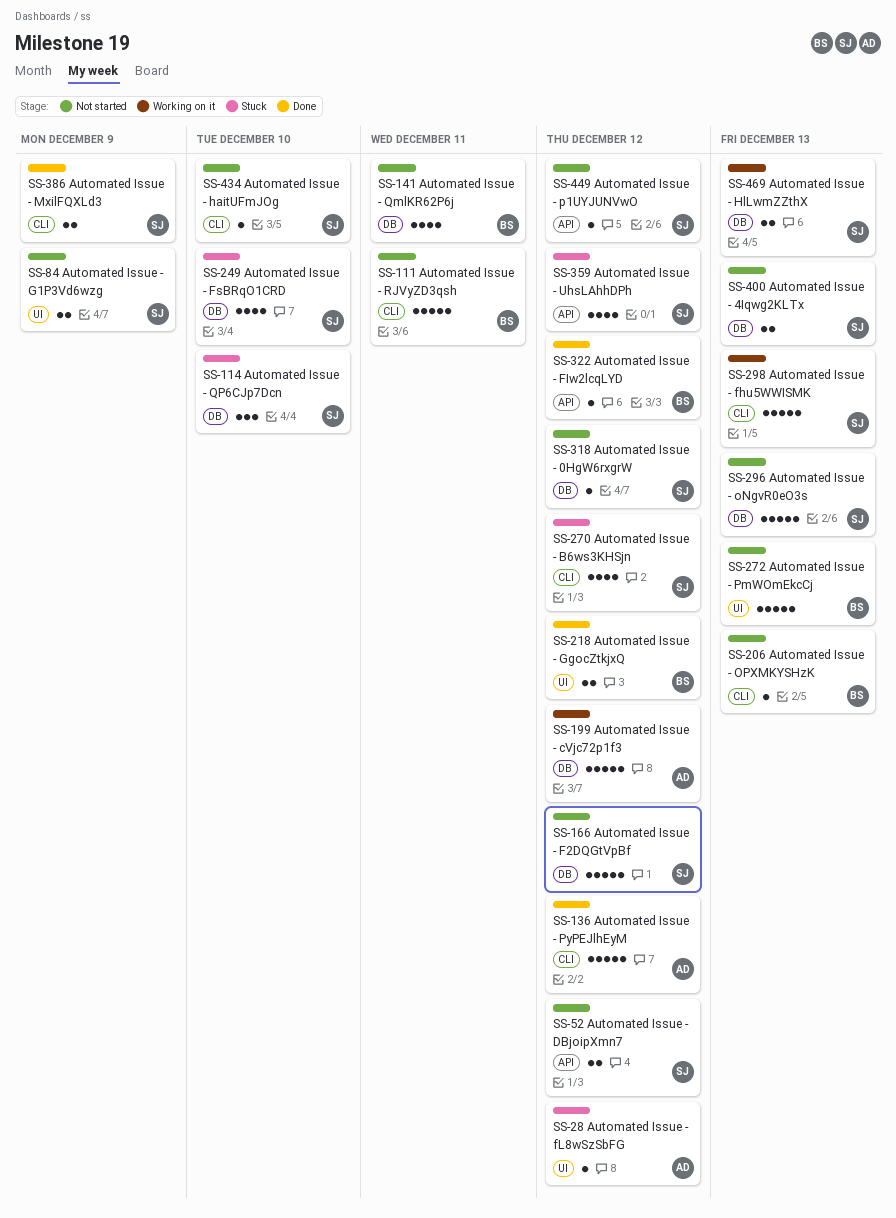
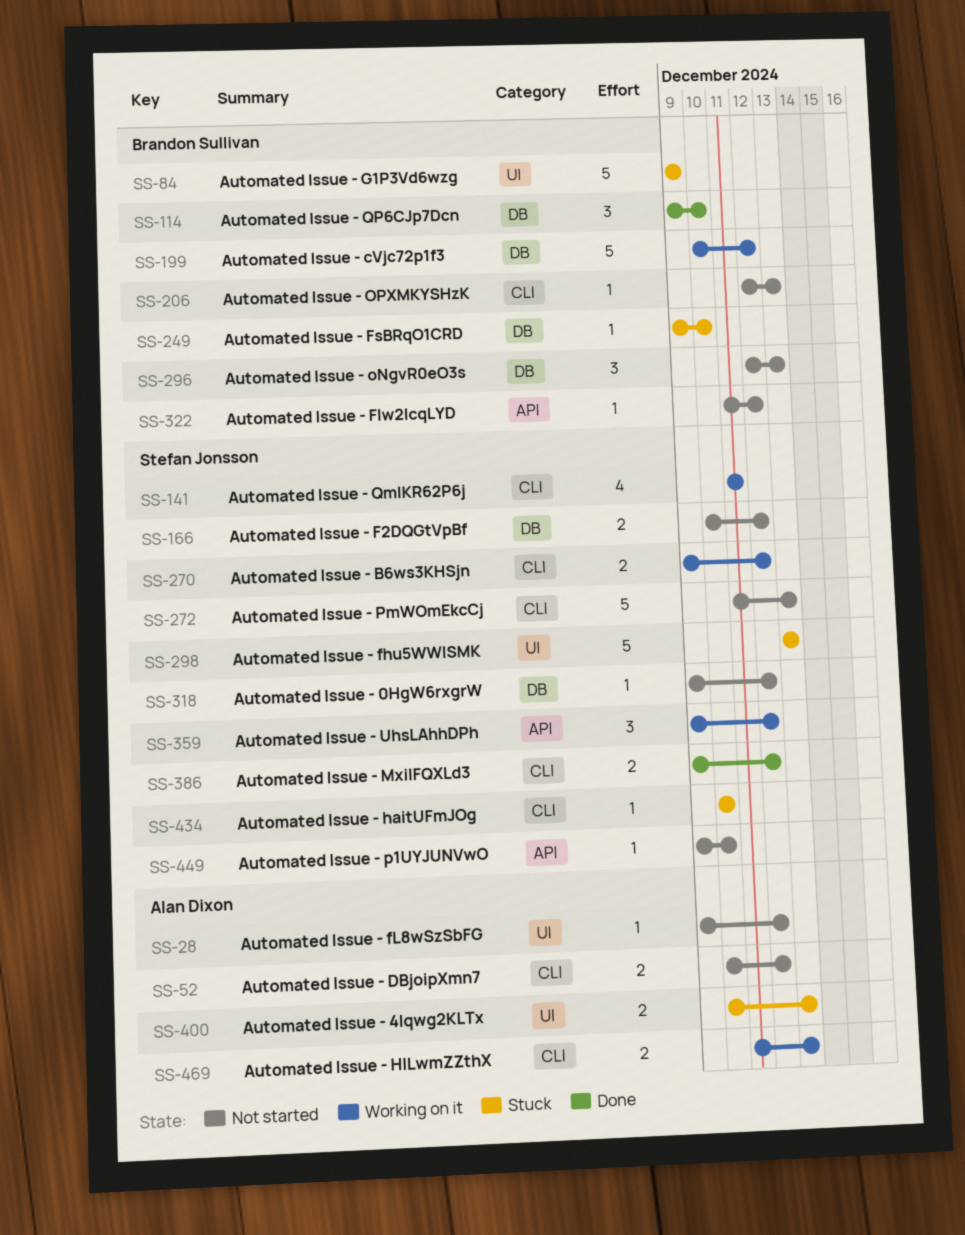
SS-28, status: Stuck -> Not started
SS-52, owner: Stefan Jonsson -> Alan Dixon
SS-52, label: API -> CLI
SS-84, status: Not started -> Stuck
SS-84, owner: Stefan Jonsson -> Brandon Sullivan
SS-84, estimate: 2 -> 5
SS-111: present -> none
SS-114, status: Stuck -> Done
SS-114, owner: Stefan Jonsson -> Brandon Sullivan
SS-136: present -> none
SS-141, status: Not started -> Working on it
SS-141, owner: Brandon Sullivan -> Stefan Jonsson
SS-141, label: DB -> CLI
SS-166, estimate: 5 -> 2
SS-199, owner: Alan Dixon -> Brandon Sullivan
SS-218: present -> none
SS-249, owner: Stefan Jonsson -> Brandon Sullivan
SS-249, estimate: 4 -> 1
SS-270, status: Stuck -> Working on it
SS-270, estimate: 4 -> 2
SS-272, owner: Brandon Sullivan -> Stefan Jonsson
SS-272, label: UI -> CLI
SS-296, owner: Stefan Jonsson -> Brandon Sullivan
SS-296, estimate: 5 -> 3
SS-298, status: Working on it -> Stuck
SS-298, label: CLI -> UI
SS-322, status: Done -> Not started
SS-359, status: Stuck -> Working on it
SS-359, estimate: 4 -> 3
SS-386, due: Dec 9 -> Dec 12
SS-400, status: Not started -> Stuck
SS-400, owner: Stefan Jonsson -> Alan Dixon
SS-400, label: DB -> UI
SS-434, status: Not started -> Stuck
SS-449, due: Dec 12 -> Dec 10
SS-469, owner: Stefan Jonsson -> Alan Dixon
SS-469, label: DB -> CLI

